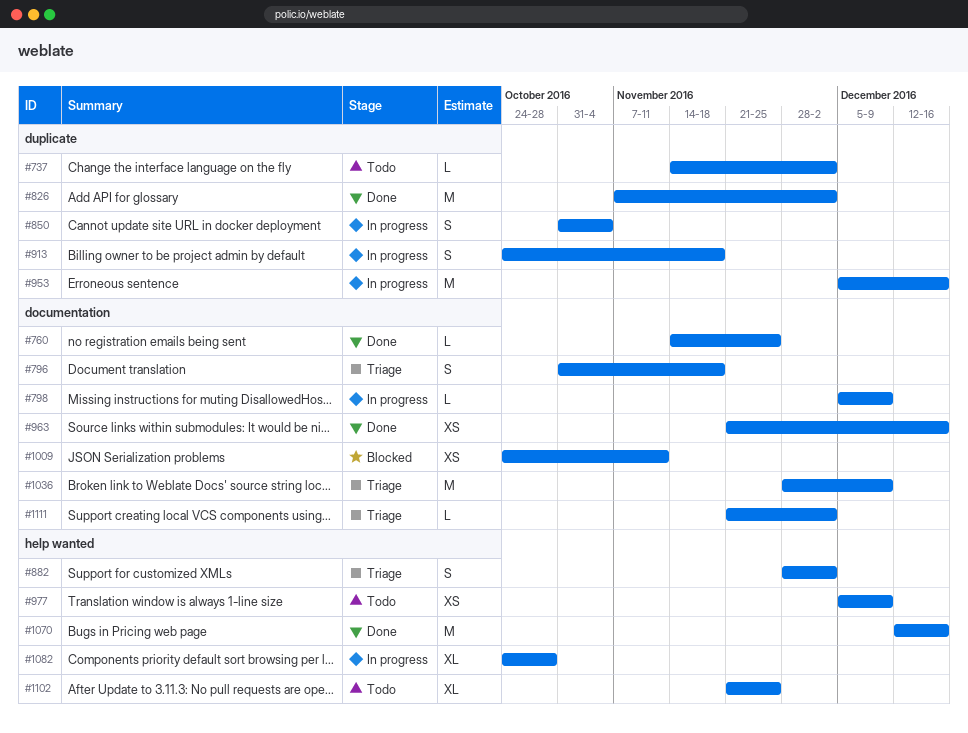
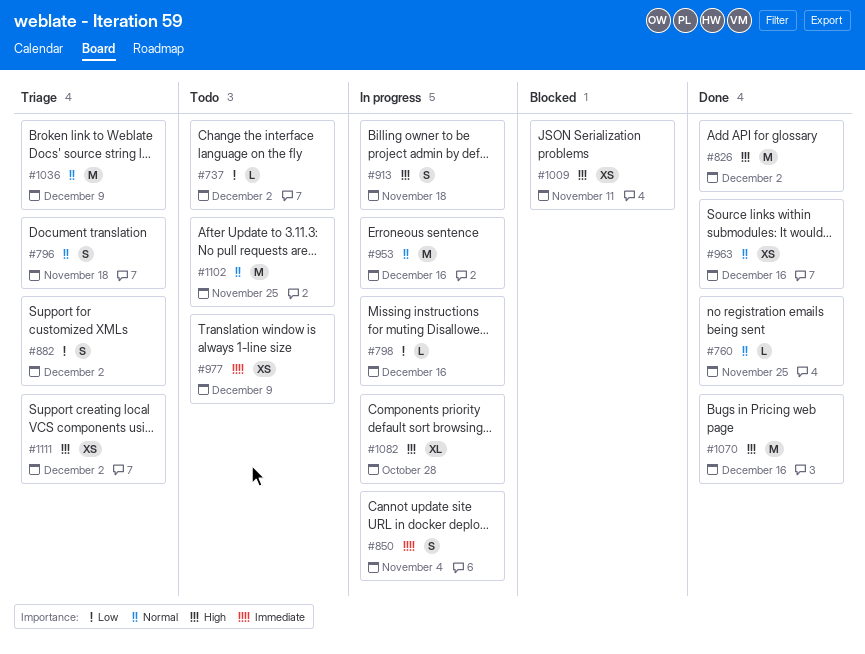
#798, due: Dec 9 -> Dec 16
#1102, estimate: XL -> M
#1111, estimate: L -> XS

